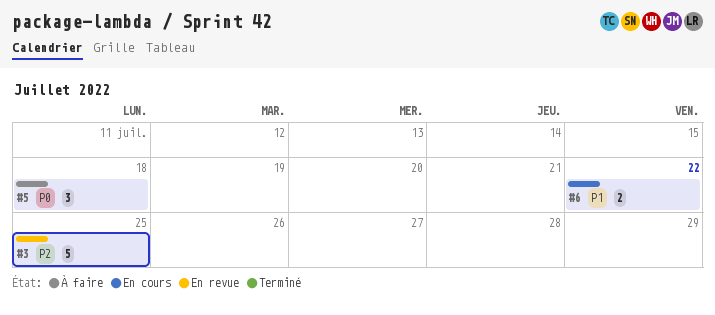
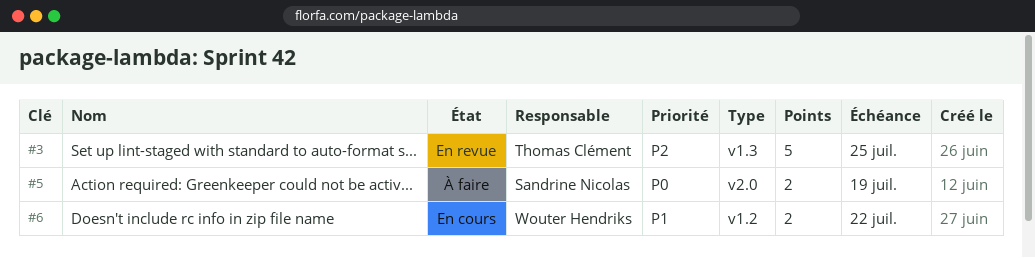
#5, estimate: 3 -> 2
#5, due: Jul 18 -> Jul 19

